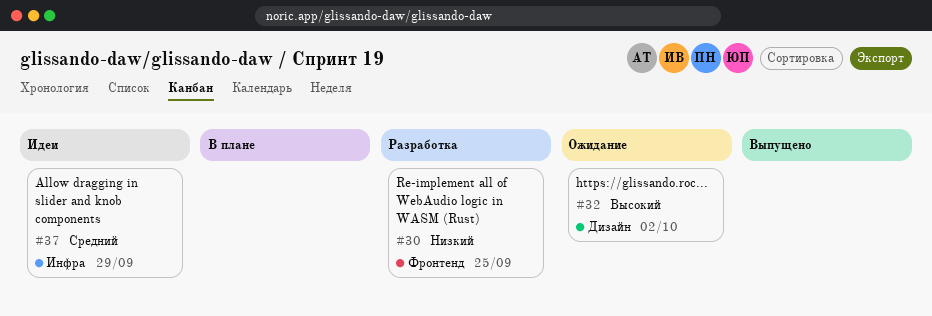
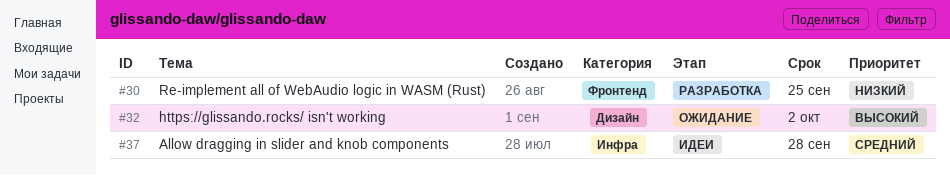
#37, due: Sep 29 -> Sep 28

